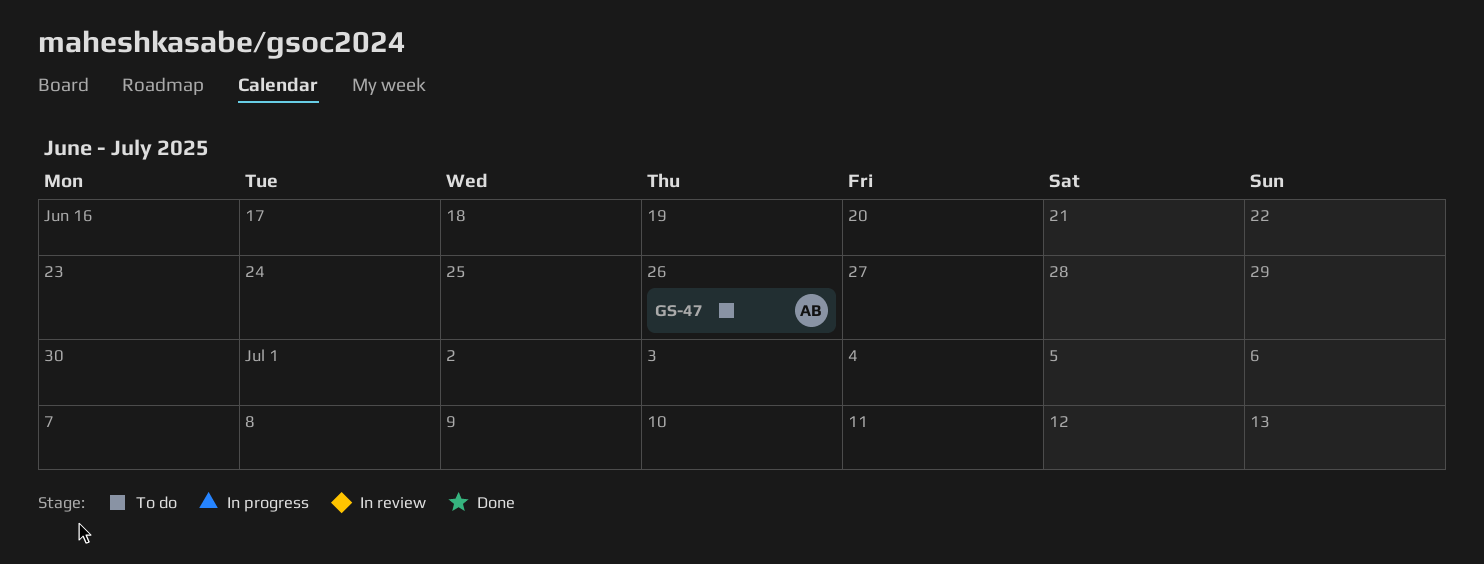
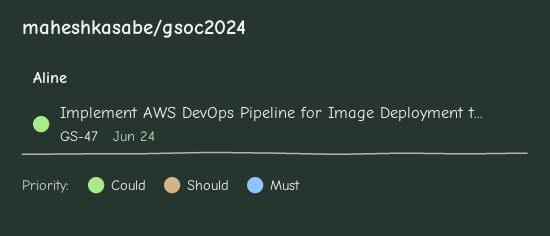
GS-47, due: Jun 26 -> Jun 24

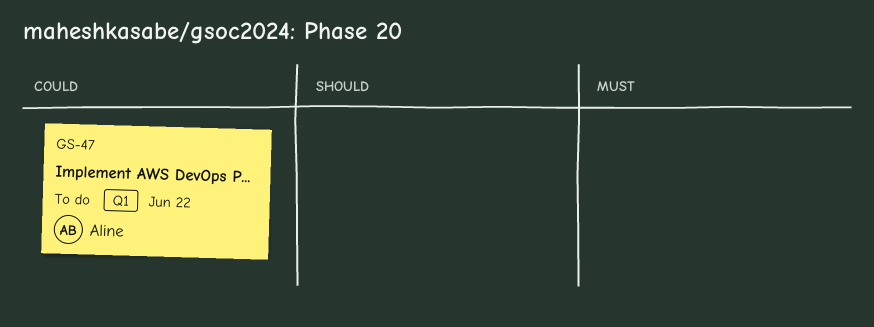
GS-47, due: Jun 24 -> Jun 22

